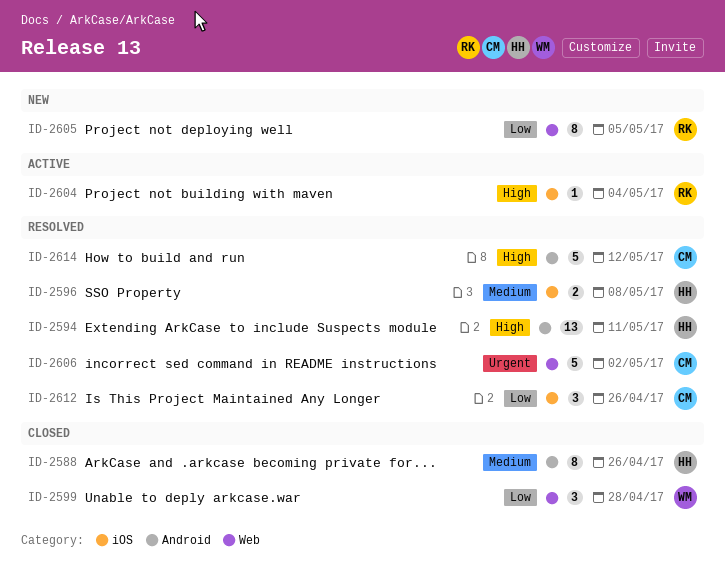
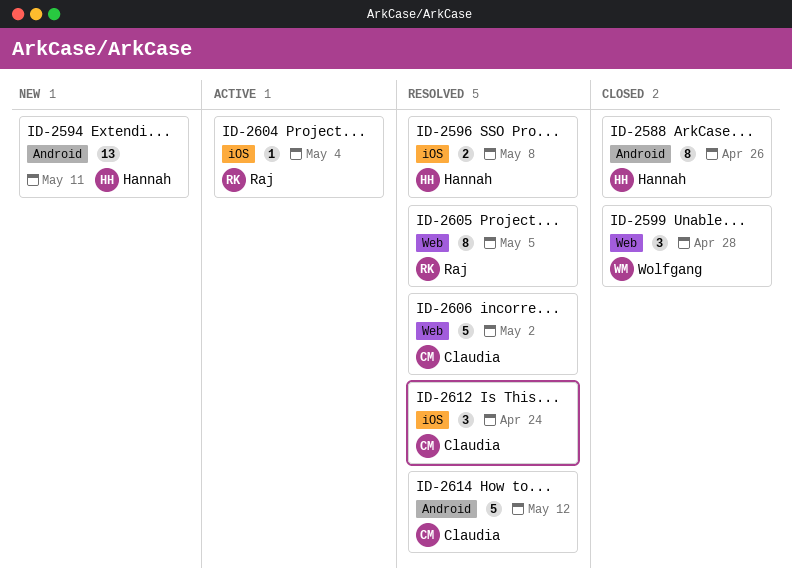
ID-2594, status: Resolved -> New
ID-2605, status: New -> Resolved
ID-2612, due: Apr 26 -> Apr 24

